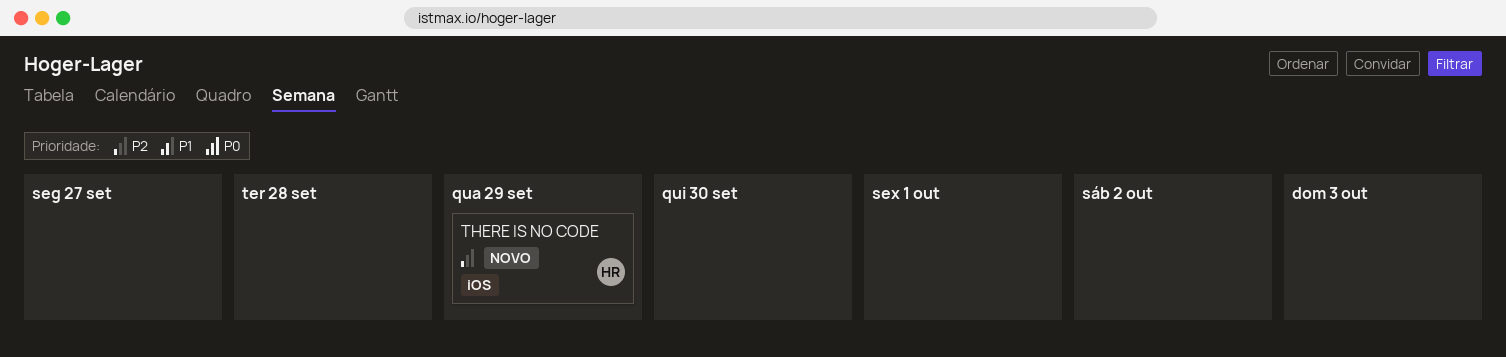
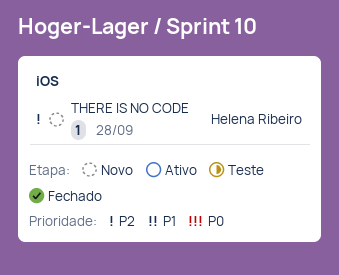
THERE IS NO CODE, due: Sep 29 -> Sep 28

